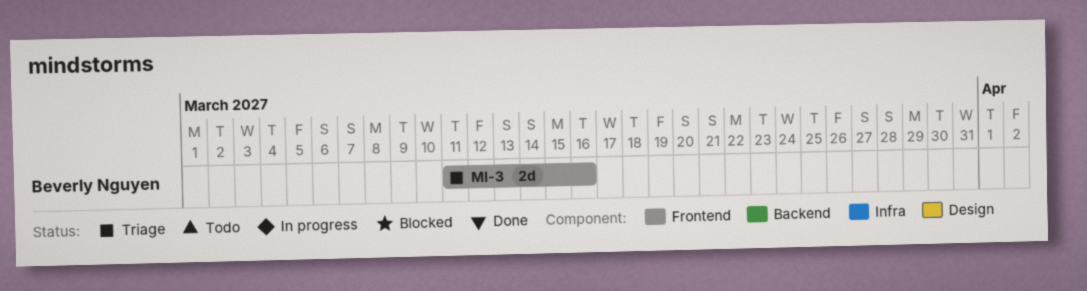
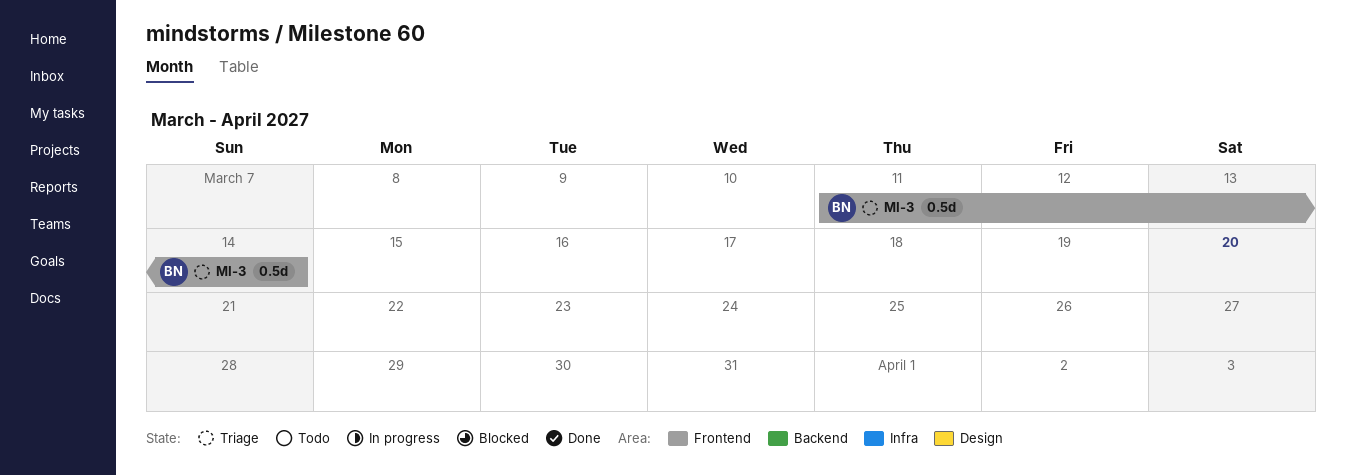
MI-3, estimate: 2d -> 0.5d
MI-3, due: Mar 16 -> Mar 14

